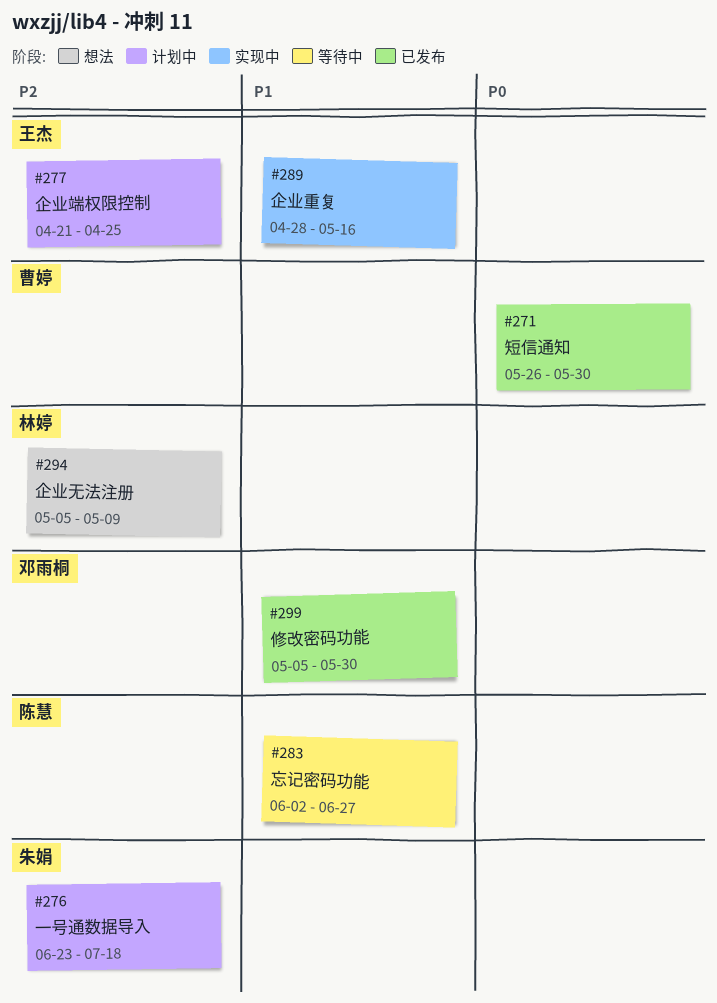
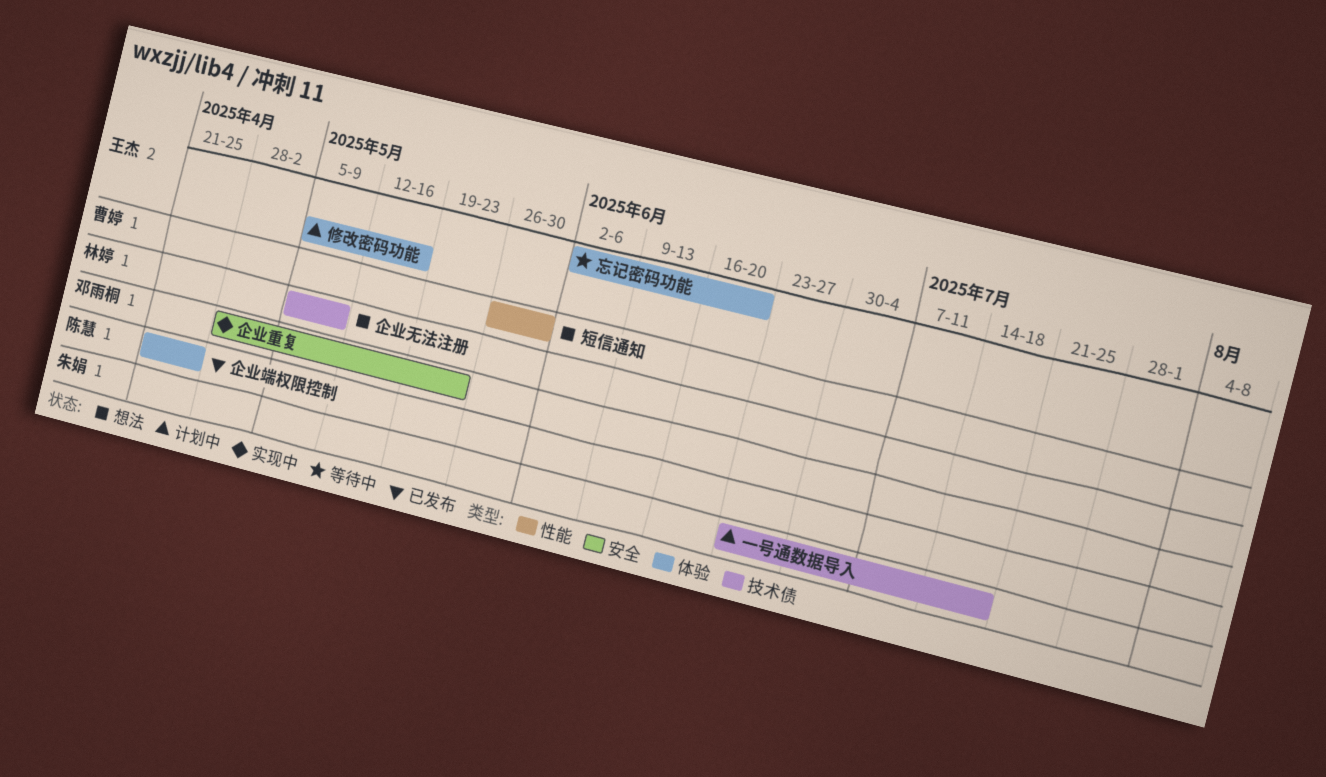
企业端权限控制, status: 计划中 -> 已发布
企业端权限控制, owner: 王杰 -> 陈慧
企业重复, owner: 王杰 -> 邓雨桐
企业重复, due: May 16 -> May 23
修改密码功能, status: 已发布 -> 计划中
修改密码功能, owner: 邓雨桐 -> 王杰
修改密码功能, due: May 30 -> May 16
忘记密码功能, owner: 陈慧 -> 王杰
忘记密码功能, due: Jun 27 -> Jun 20
短信通知, status: 已发布 -> 想法

